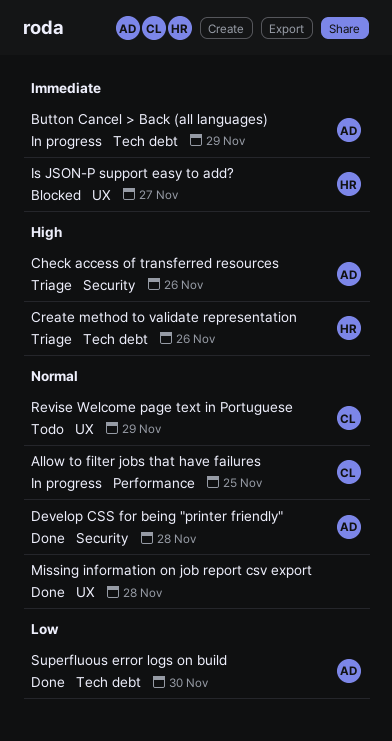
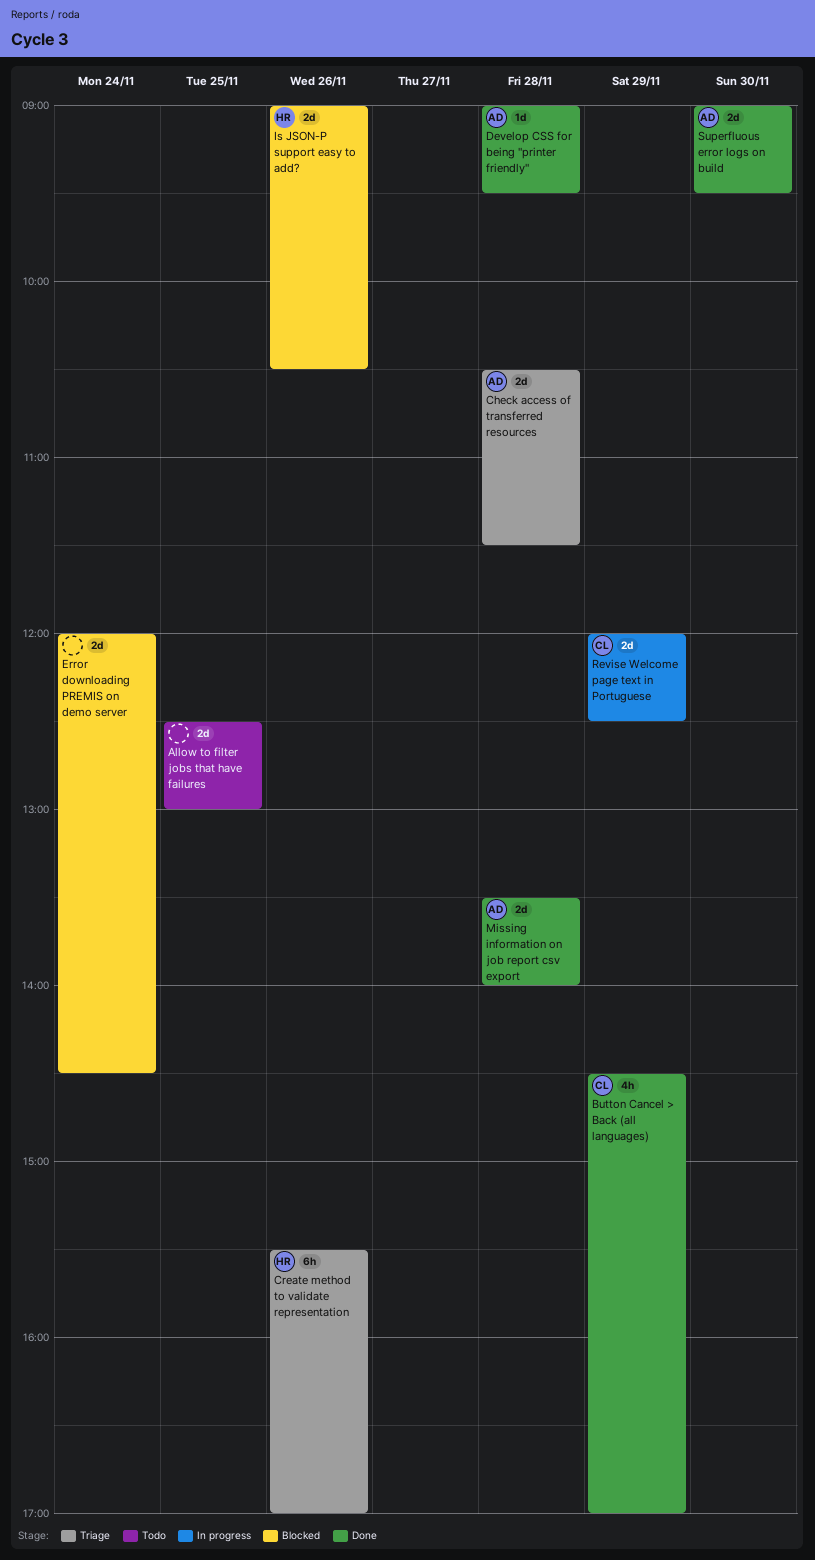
Allow to filter jobs that have failures, status: In progress -> Todo
Allow to filter jobs that have failures, owner: CL -> none
Button Cancel > Back (all languages), status: In progress -> Done
Button Cancel > Back (all languages), owner: AD -> CL
Check access of transferred resources, day: Nov 26 -> Nov 28
Error downloading PREMIS on demo server: none -> present
Is JSON-P support easy to add?, day: Nov 27 -> Nov 26
Missing information on job report csv export, owner: none -> AD
Revise Welcome page text in Portuguese, status: Todo -> In progress

